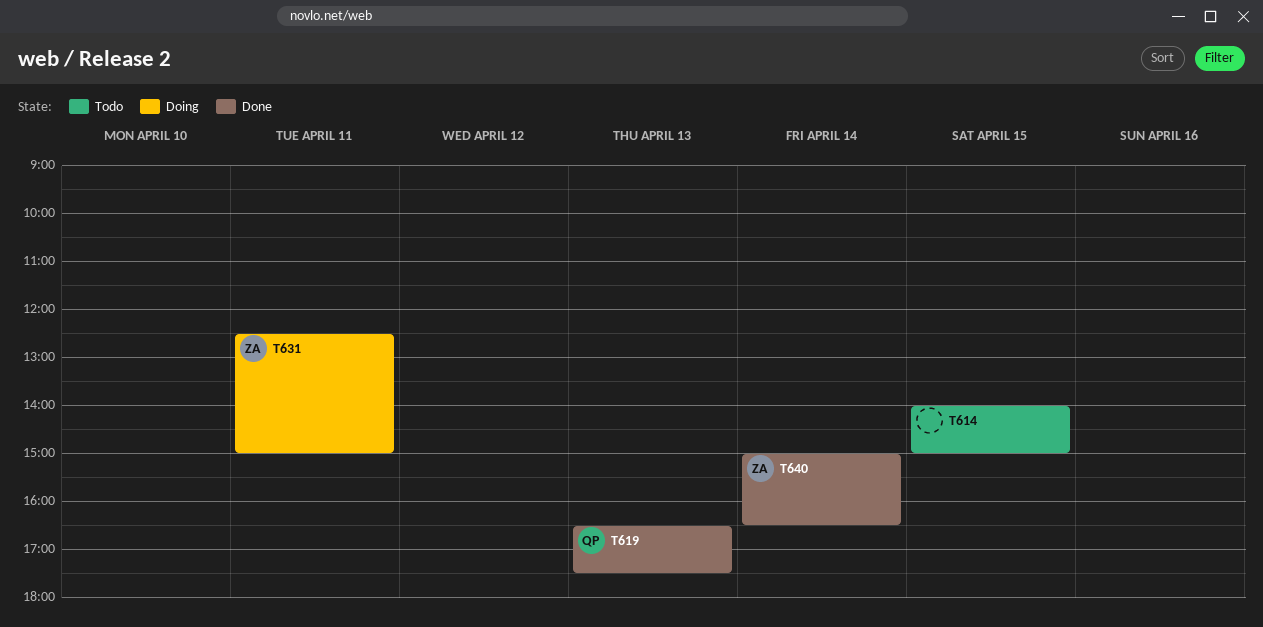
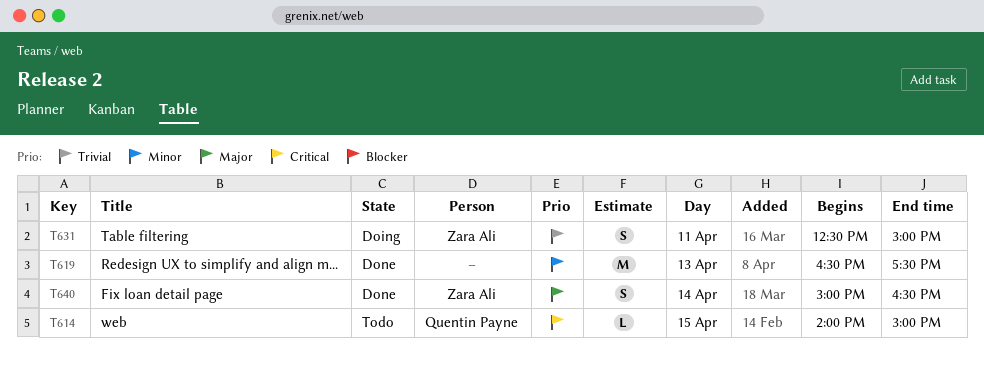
T614, owner: none -> Quentin Payne
T619, owner: Quentin Payne -> none

